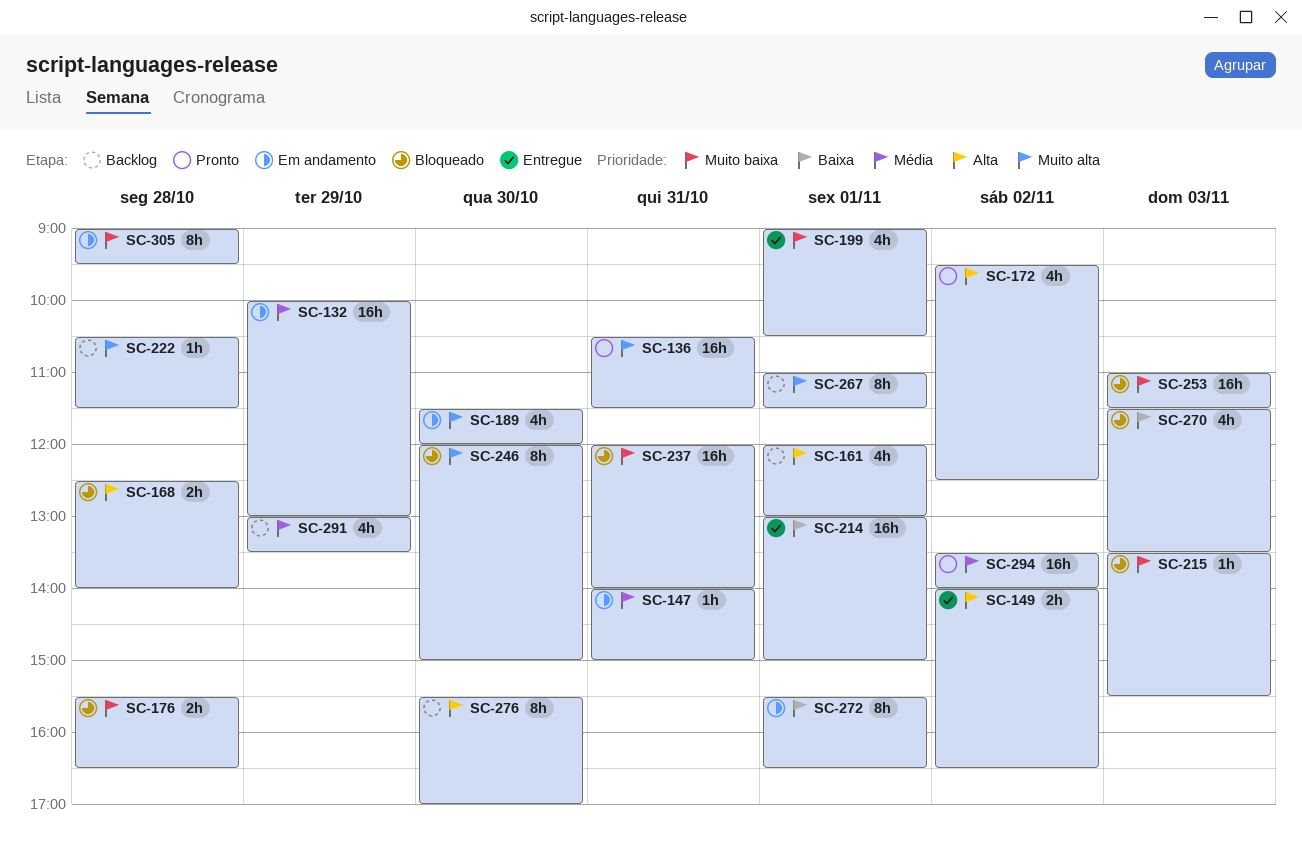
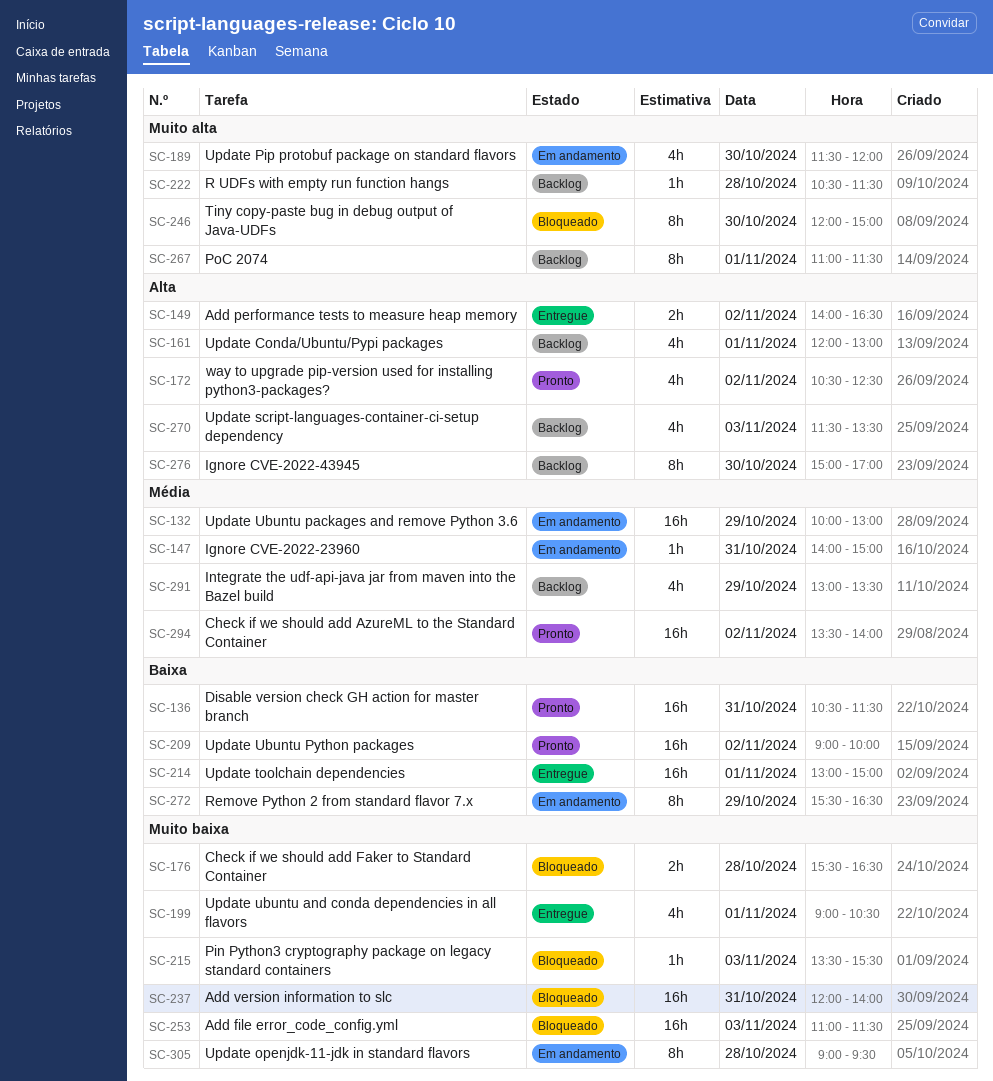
SC-136, priority: Muito alta -> Baixa
SC-168: present -> none
SC-172, begins: 09:30 -> 10:30
SC-209: none -> present
SC-270, status: Bloqueado -> Backlog
SC-270, priority: Baixa -> Alta
SC-272, day: Nov 1 -> Oct 29
SC-276, begins: 15:30 -> 15:00

